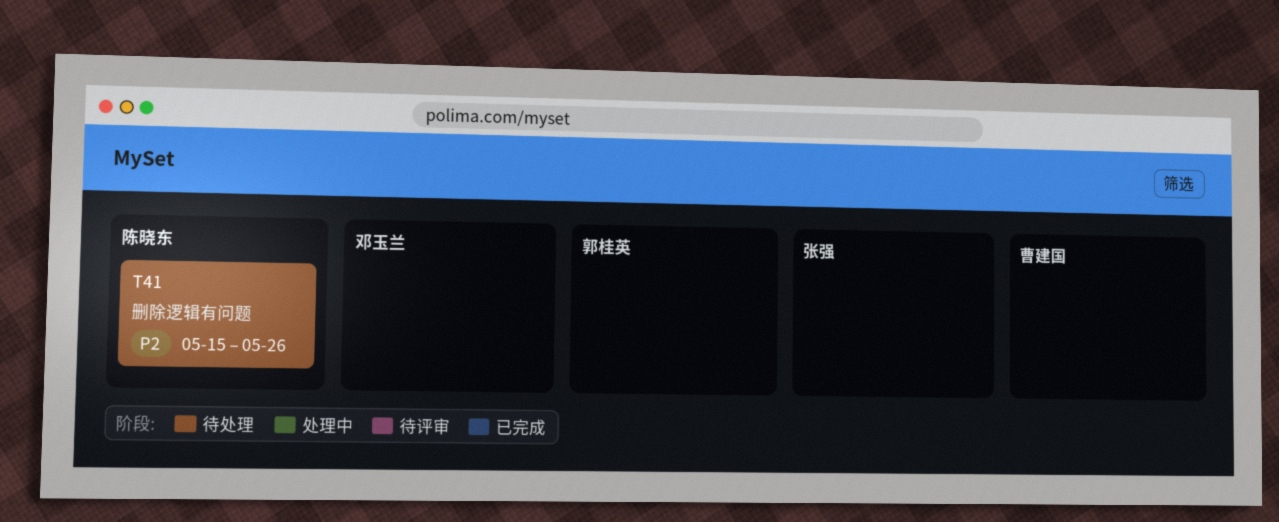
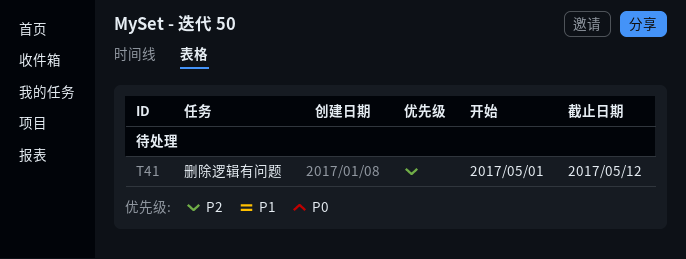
T41, start: May 15 -> May 1
T41, due: May 26 -> May 12

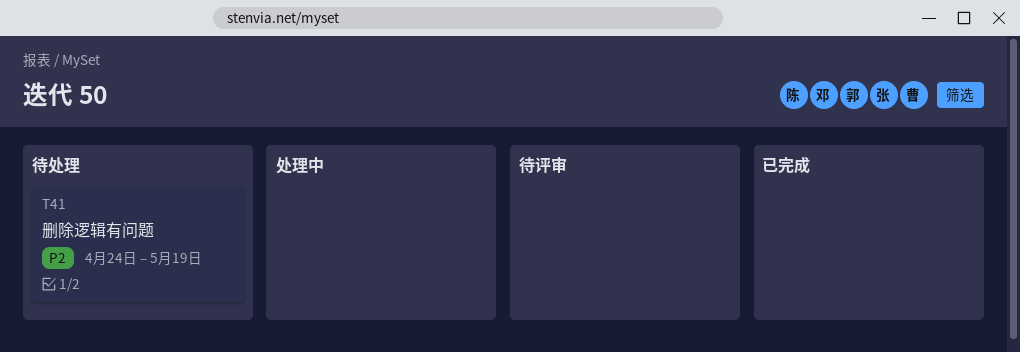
T41, start: May 1 -> Apr 24
T41, due: May 12 -> May 19

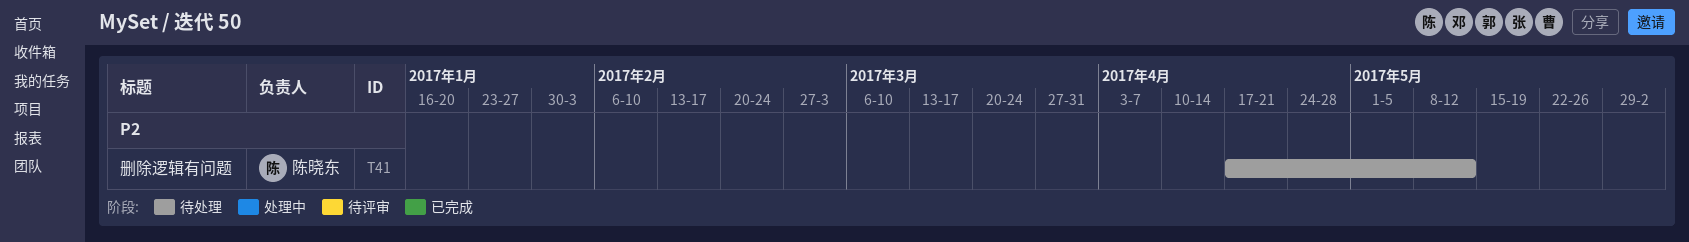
T41, start: Apr 24 -> Apr 17
T41, due: May 19 -> May 12

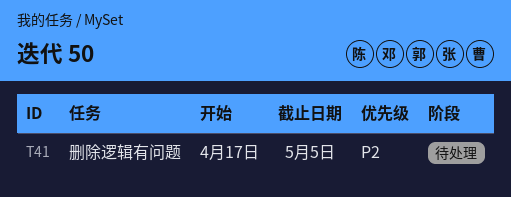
T41, due: May 12 -> May 5

